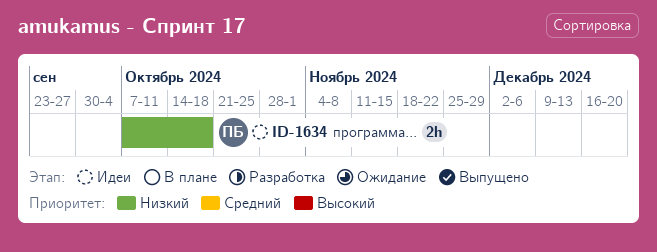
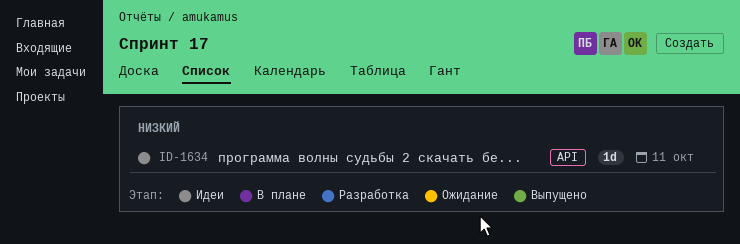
ID-1634, estimate: 2h -> 1d
ID-1634, due: Oct 18 -> Oct 11

